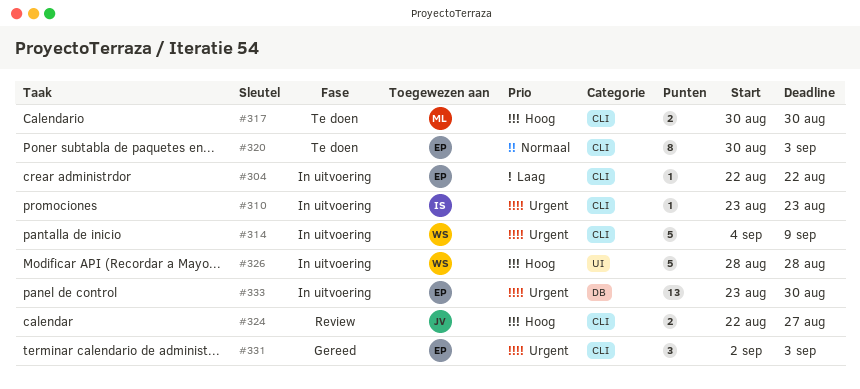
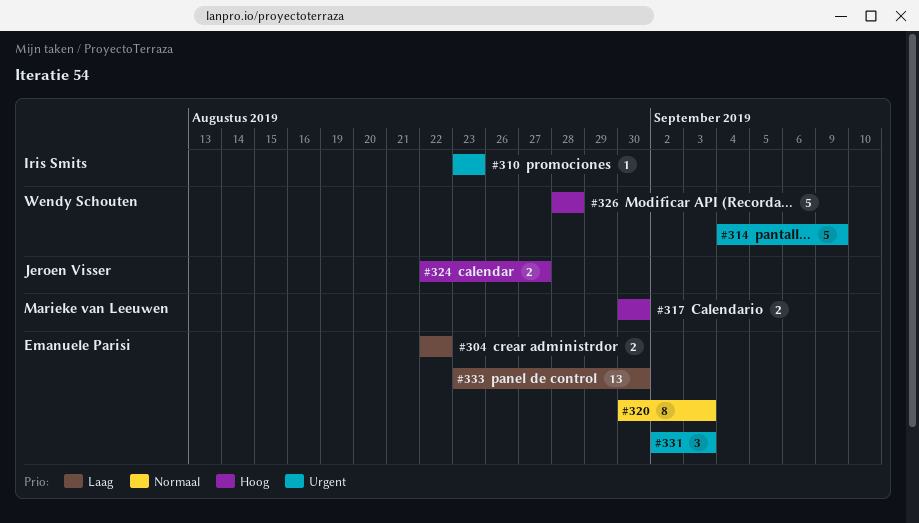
#304, estimate: 1 -> 2
#333, priority: Urgent -> Laag

